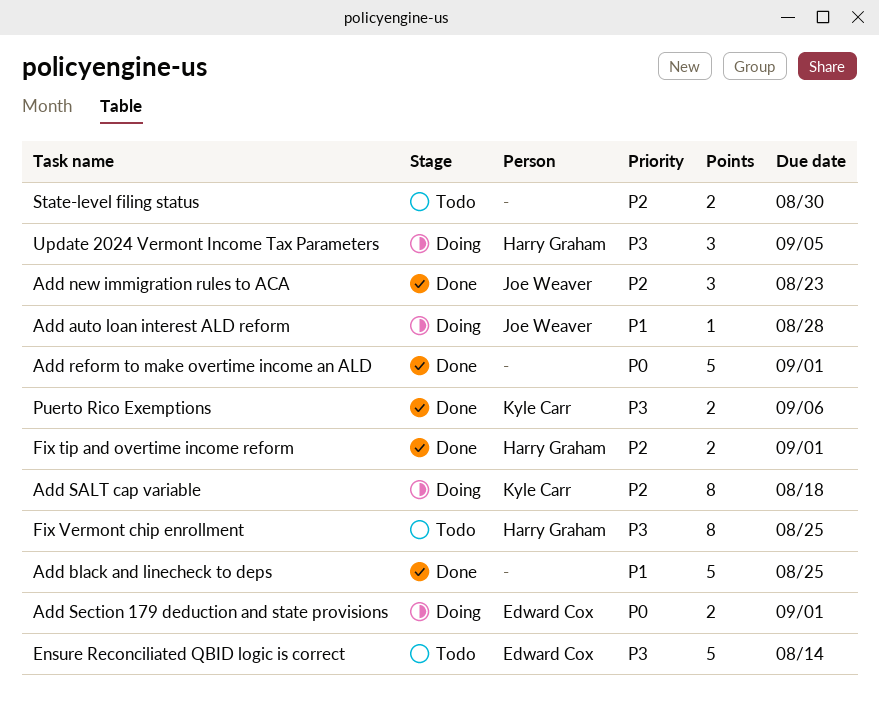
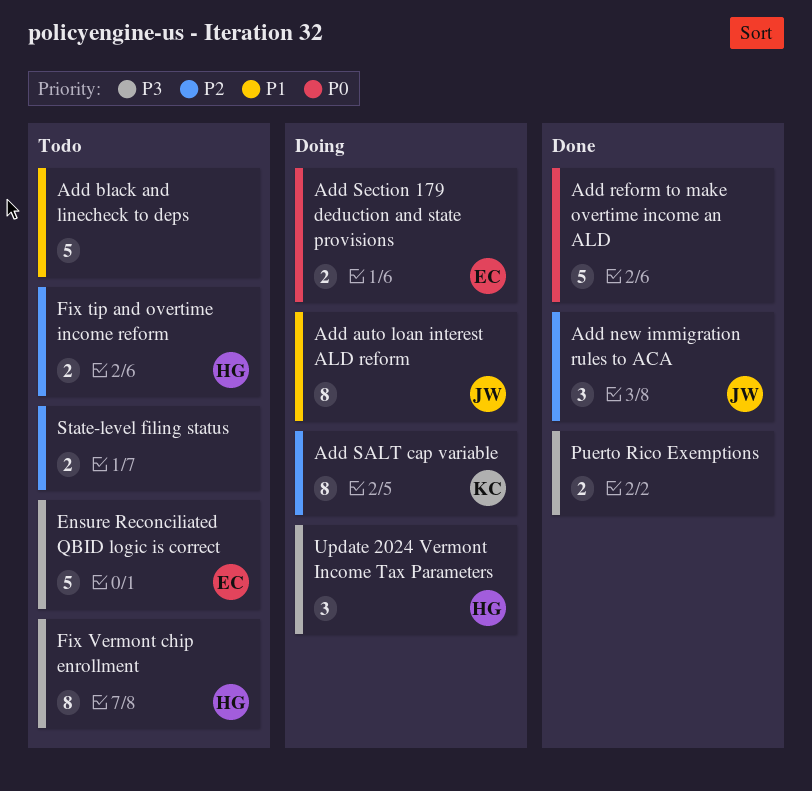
Add auto loan interest ALD reform, estimate: 1 -> 8
Add black and linecheck to deps, status: Done -> Todo
Fix tip and overtime income reform, status: Done -> Todo
Puerto Rico Exemptions, owner: Kyle Carr -> none

